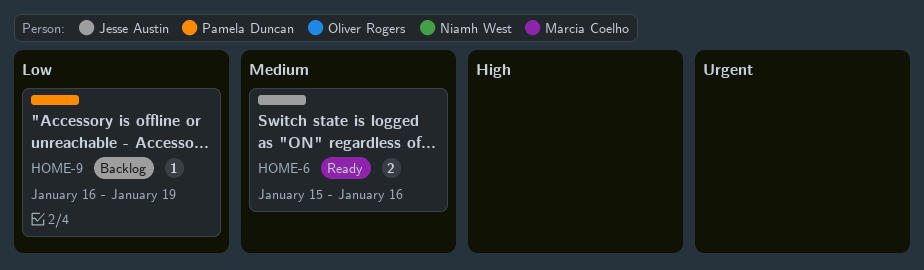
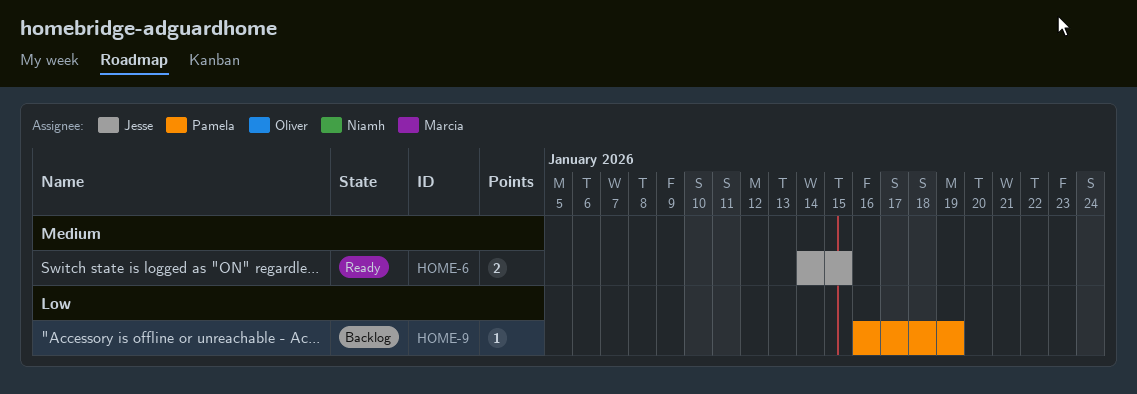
HOME-6, start: Jan 15 -> Jan 14
HOME-6, due: Jan 16 -> Jan 15

